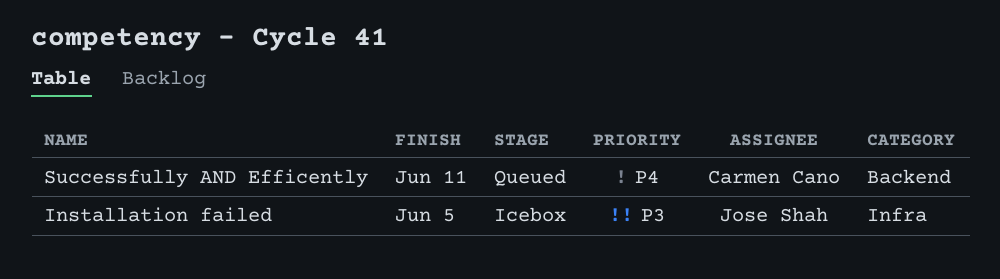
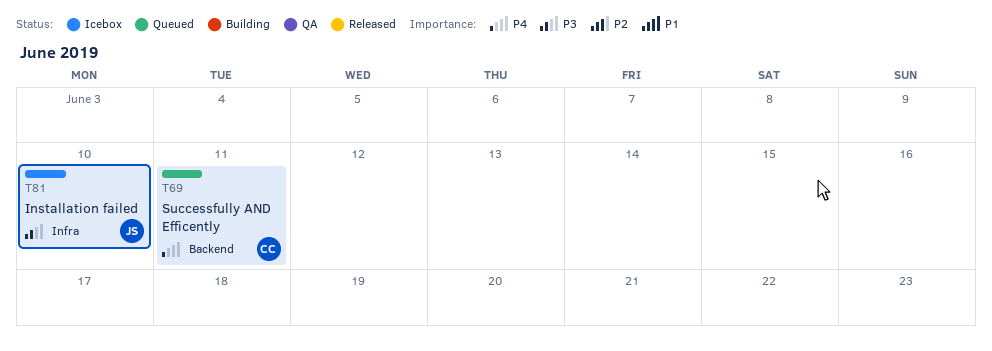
Installation failed, due: Jun 5 -> Jun 10

